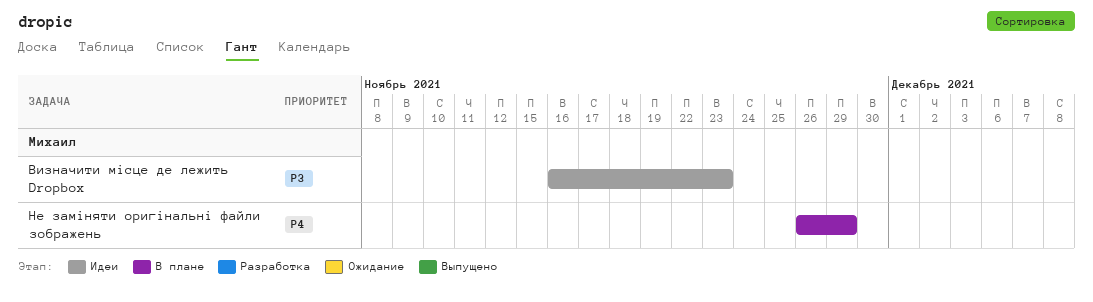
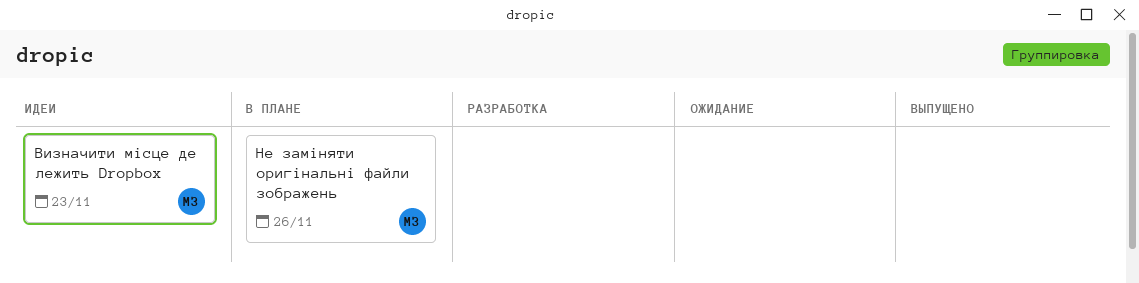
Не заміняти оригінальні файли зображень, due: Nov 29 -> Nov 26

